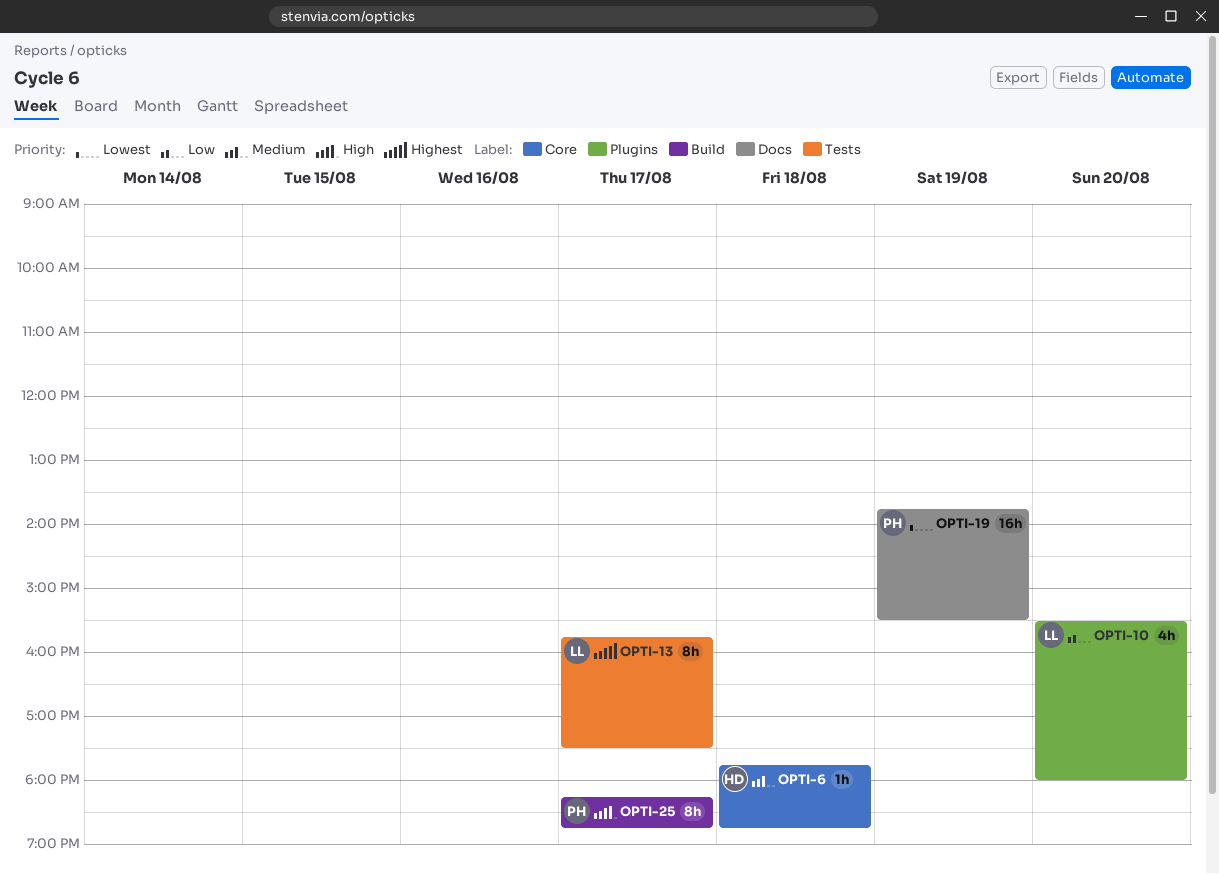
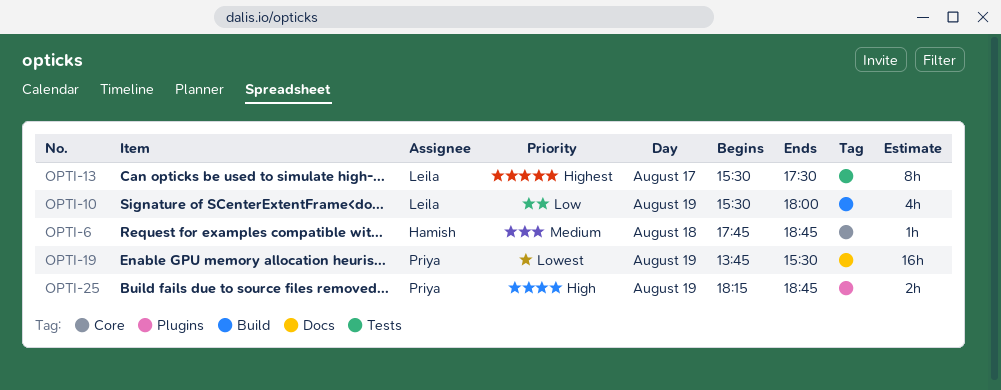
OPTI-10, label: Plugins -> Build
OPTI-10, day: Aug 20 -> Aug 19
OPTI-13, begins: 15:45 -> 15:30
OPTI-25, label: Build -> Plugins
OPTI-25, estimate: 8h -> 2h
OPTI-25, day: Aug 17 -> Aug 19

